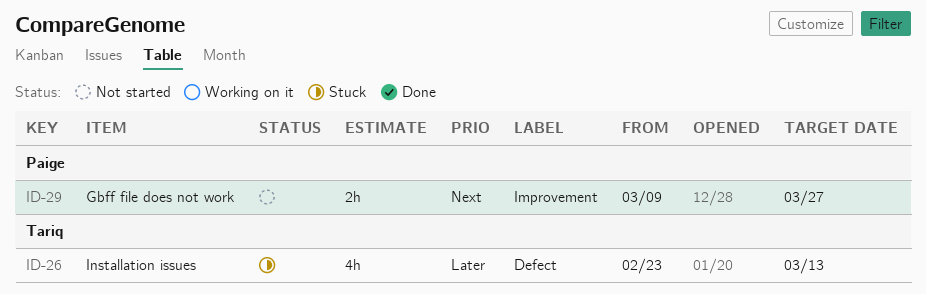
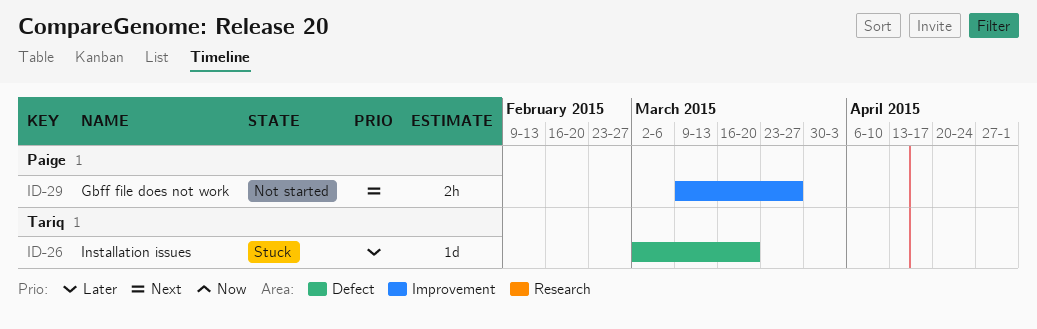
ID-26, estimate: 4h -> 1d
ID-26, start: Feb 23 -> Mar 2
ID-26, due: Mar 13 -> Mar 20

